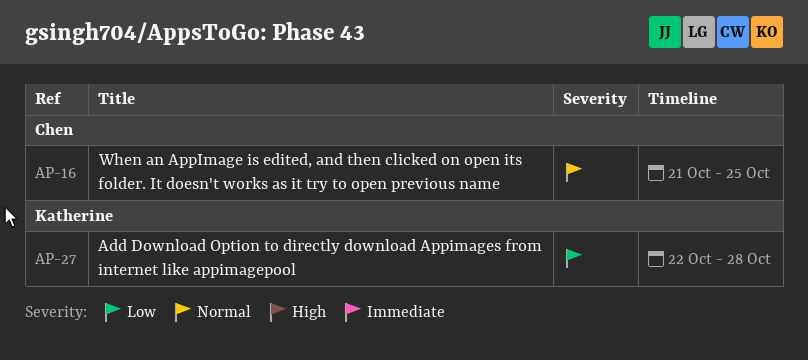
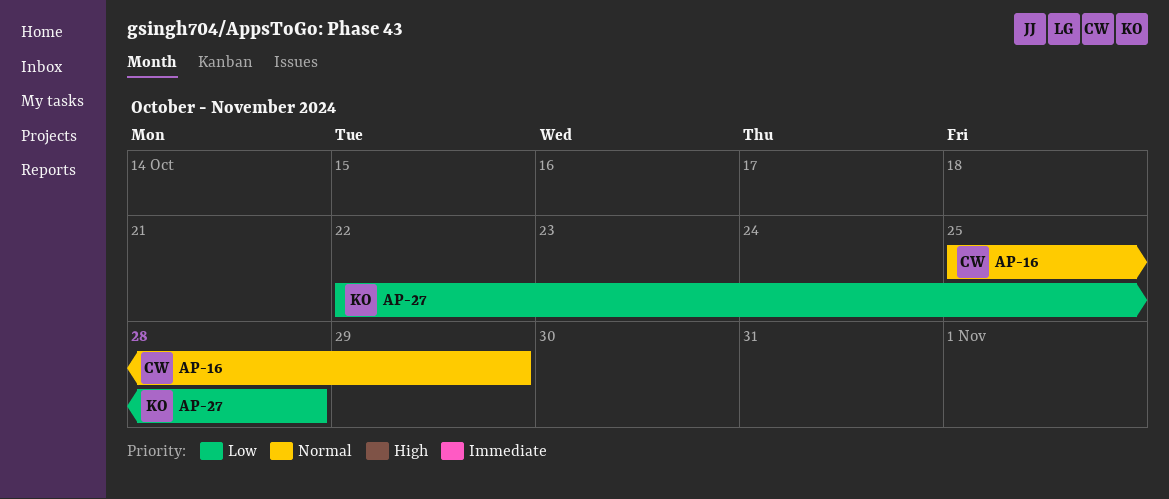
AP-16, start: Oct 21 -> Oct 25
AP-16, due: Oct 25 -> Oct 29

